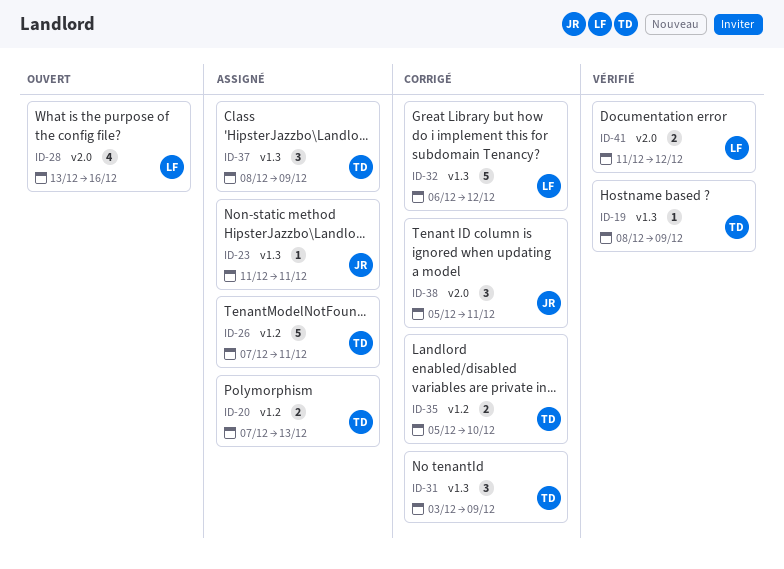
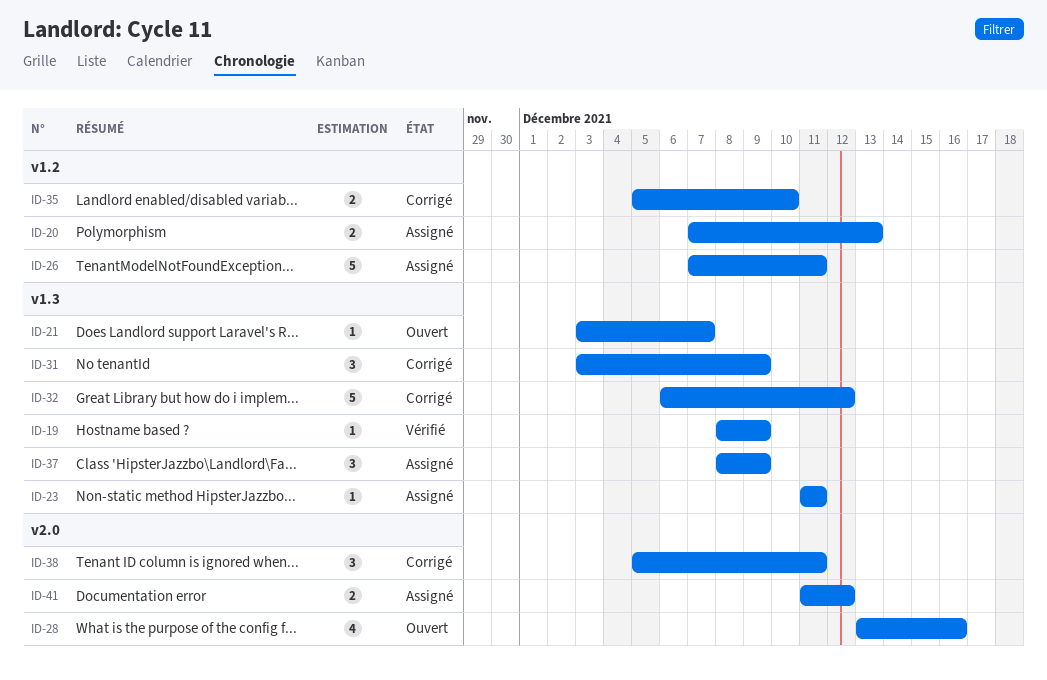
ID-21: none -> present
ID-41, status: Vérifié -> Assigné

